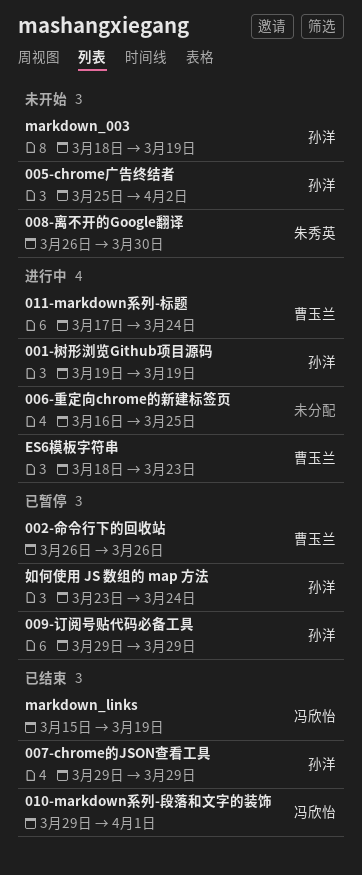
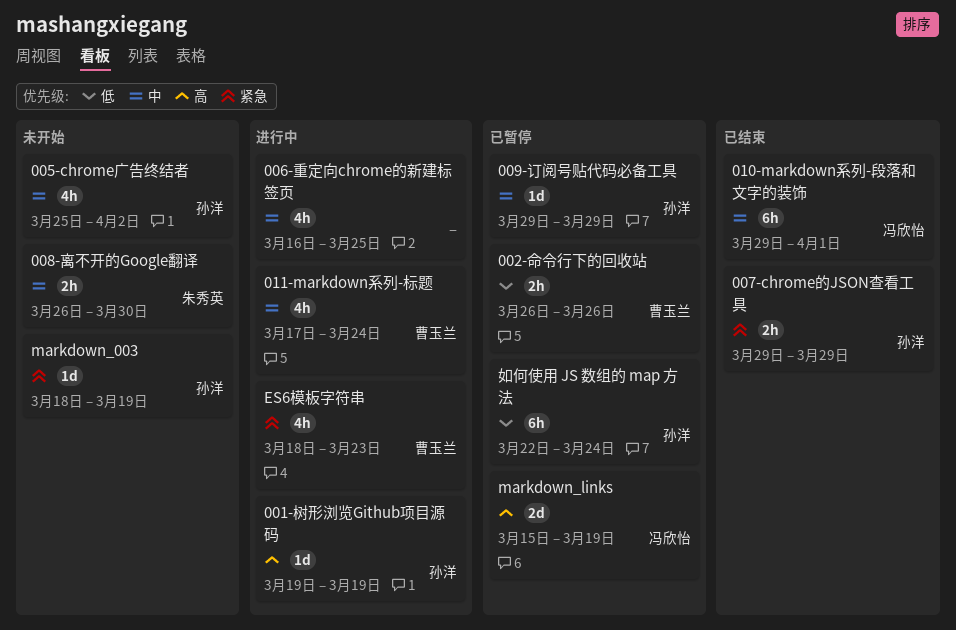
markdown_links, status: 已结束 -> 已暂停
如何使用 JS 数组的 map 方法, start: Mar 23 -> Mar 22

